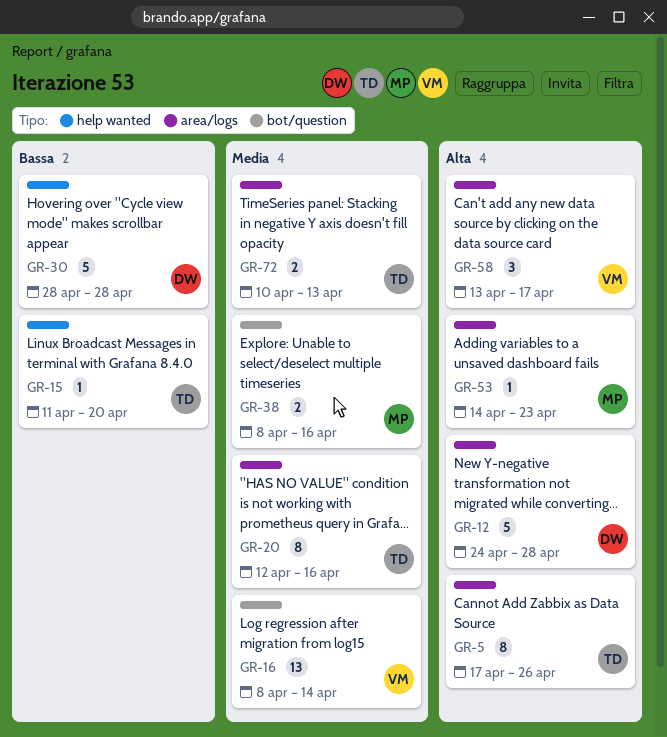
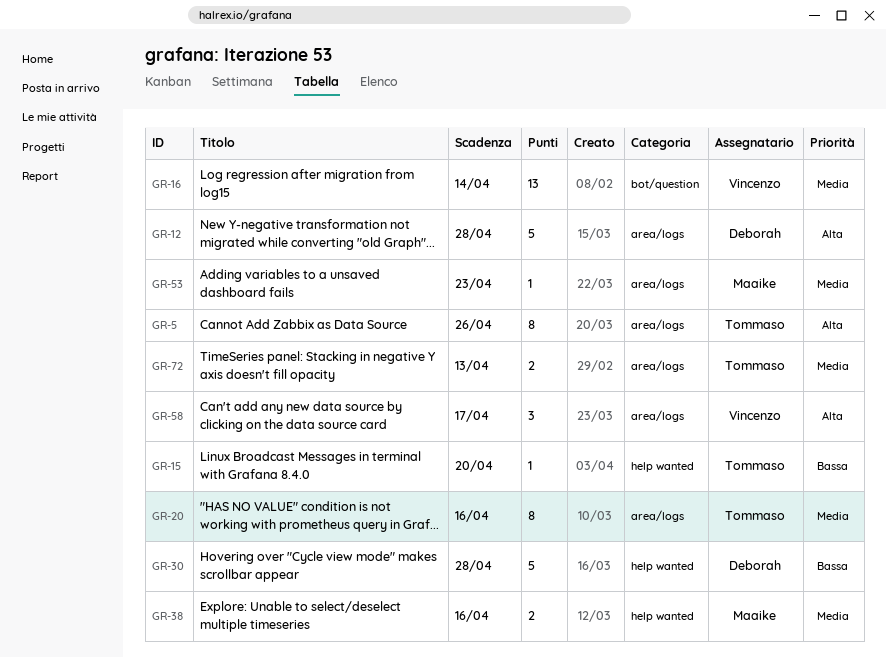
GR-38, label: bot/question -> help wanted
GR-53, priority: Alta -> Media

